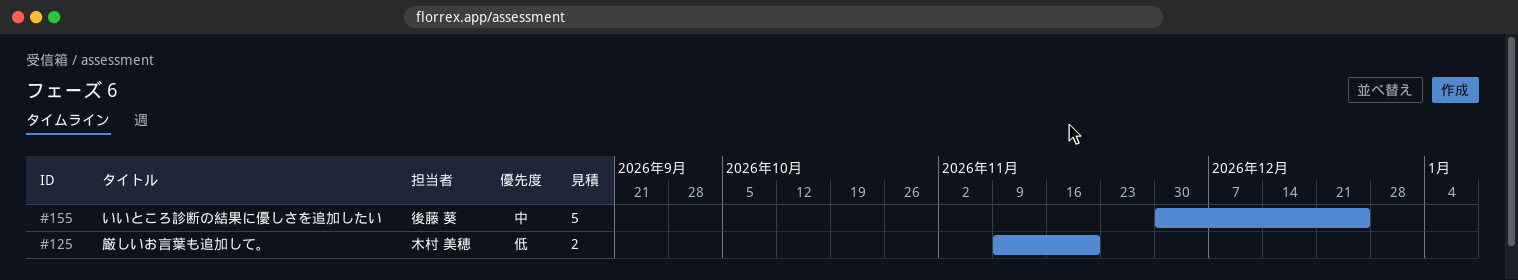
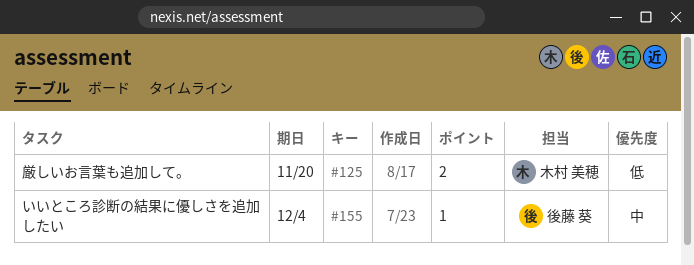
#155, estimate: 5 -> 1
#155, due: Dec 25 -> Dec 4

